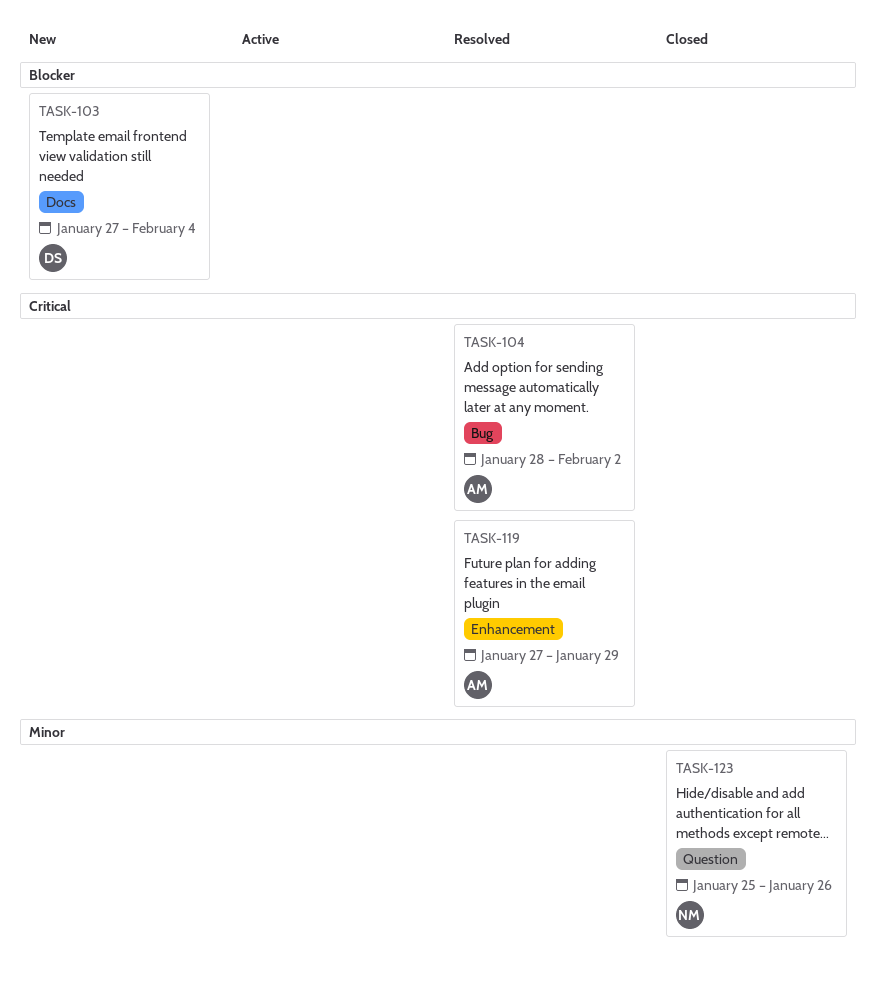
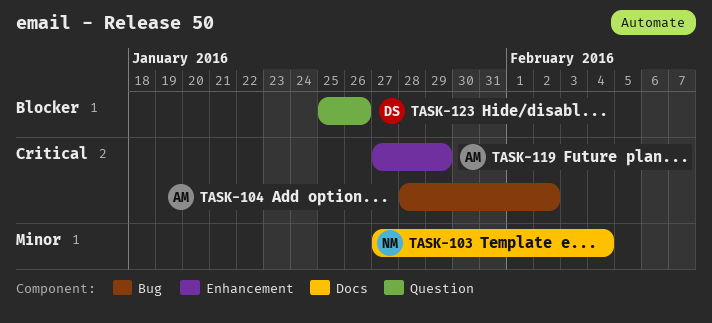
TASK-103, owner: DS -> NM
TASK-103, priority: Blocker -> Minor
TASK-123, owner: NM -> DS
TASK-123, priority: Minor -> Blocker

